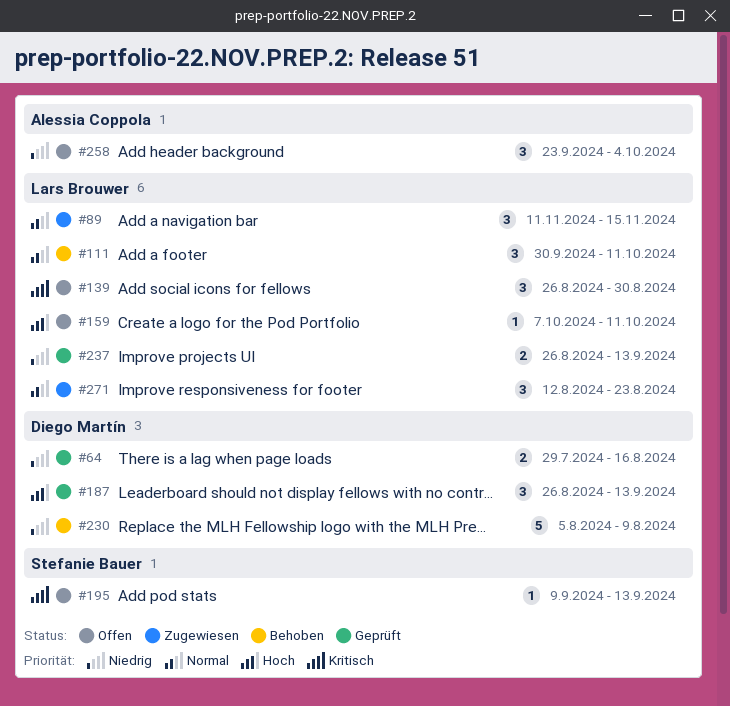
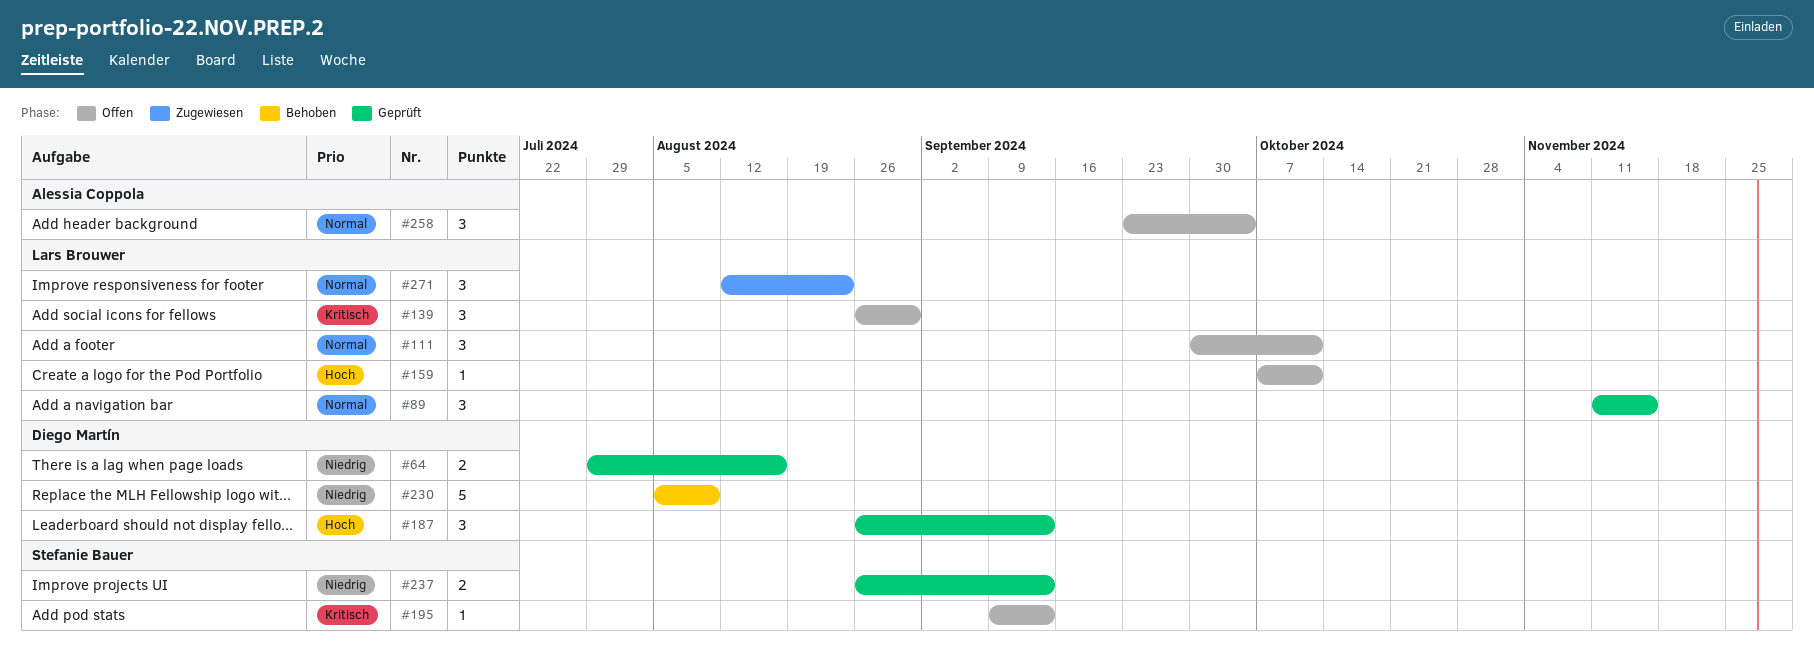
#89, status: Zugewiesen -> Geprüft
#111, status: Behoben -> Offen
#237, owner: Lars Brouwer -> Stefanie Bauer
#258, priority: Niedrig -> Normal

